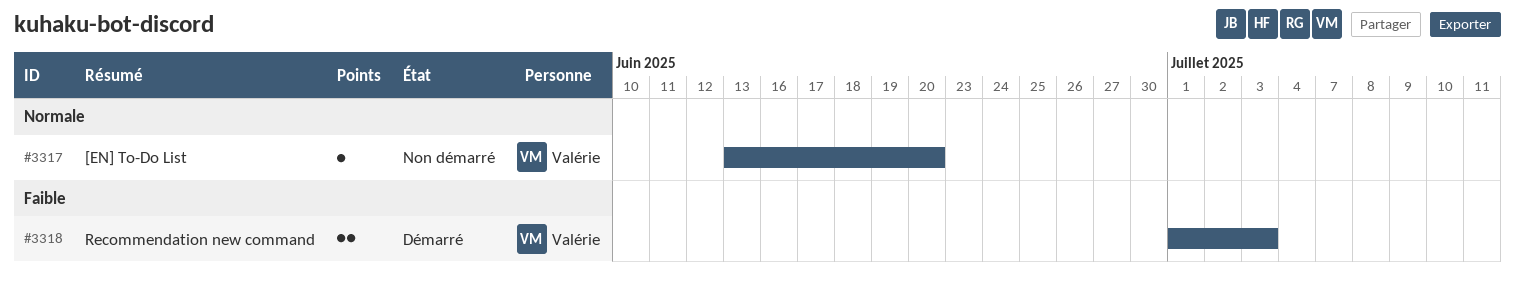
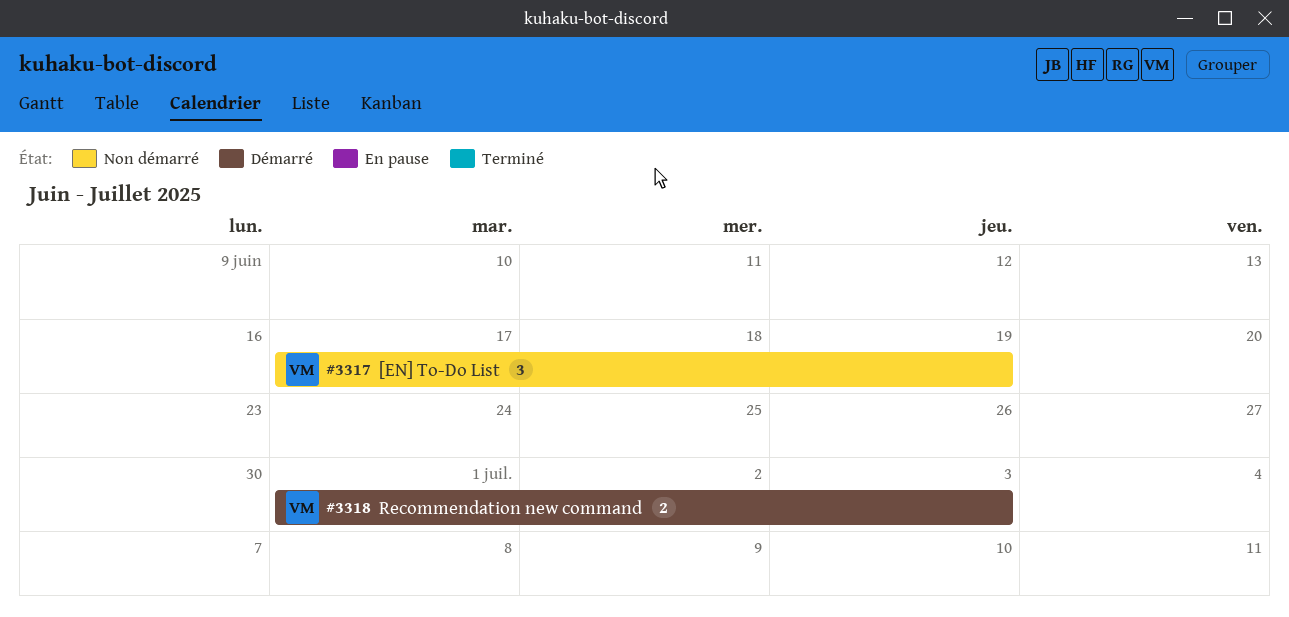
#3317, estimate: 1 -> 3
#3317, start: Jun 13 -> Jun 17
#3317, due: Jun 20 -> Jun 19

